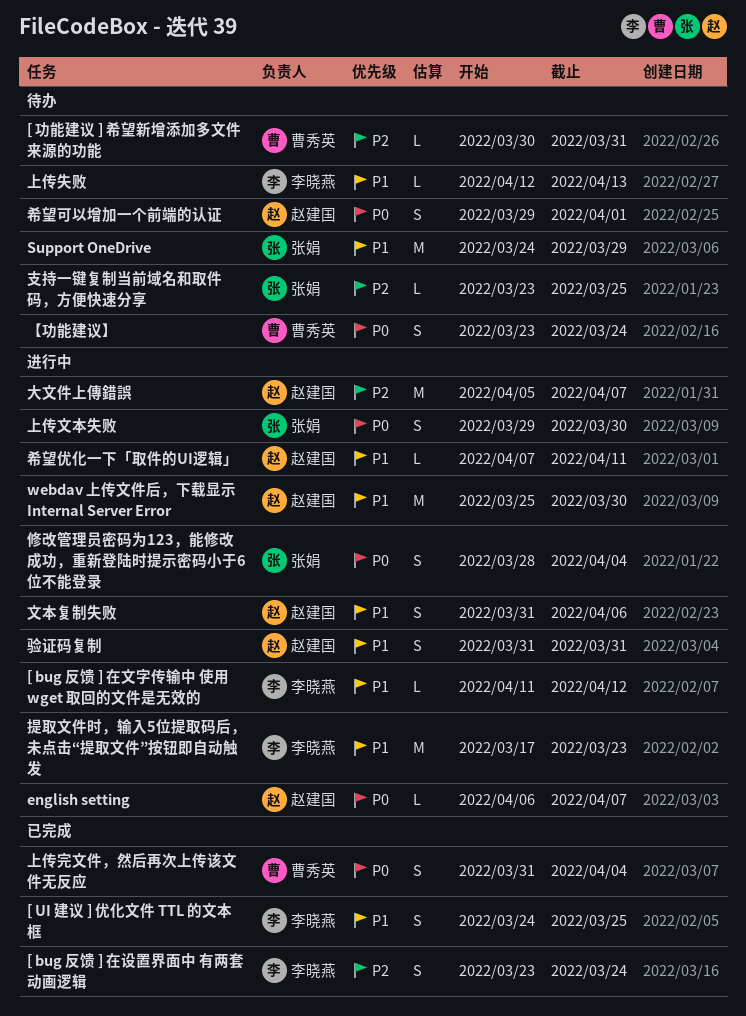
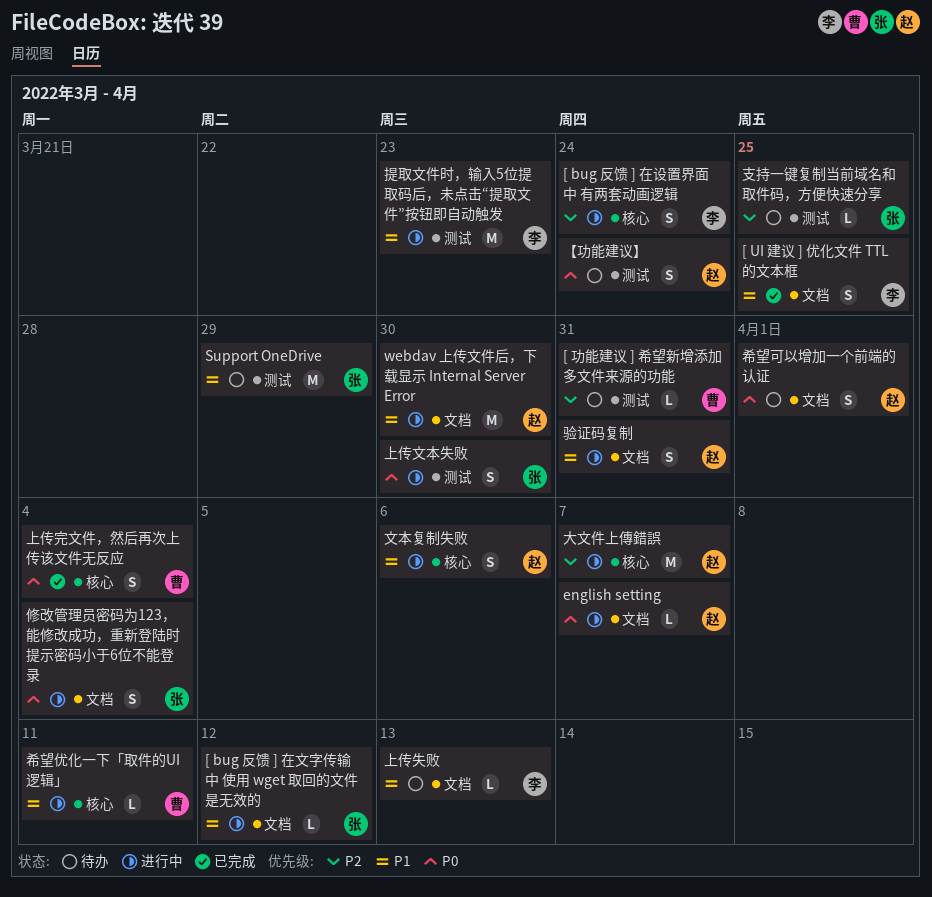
[ bug 反馈 ] 在文字传输中 使用 wget 取回的文件是无效的, owner: 李晓燕 -> 张娟
[ bug 反馈 ] 在设置界面中 有两套动画逻辑, status: 已完成 -> 进行中
【功能建议】, owner: 曹秀英 -> 赵建国
希望优化一下「取件的UI逻辑」, owner: 赵建国 -> 曹秀英

